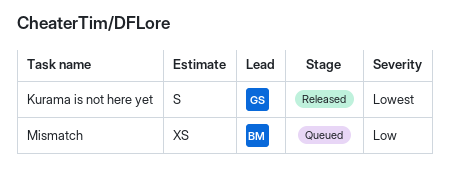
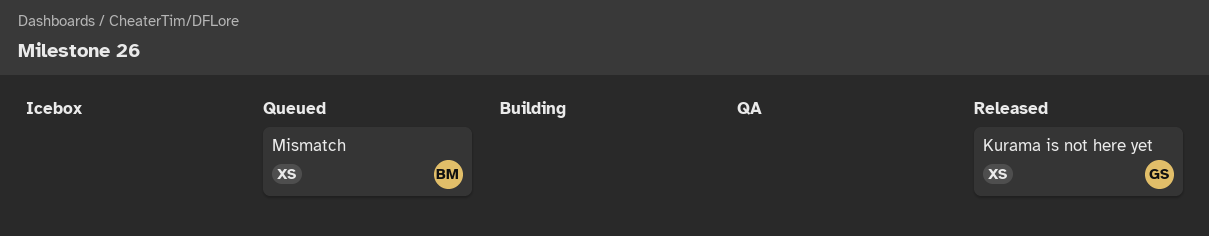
Kurama is not here yet, estimate: S -> XS

